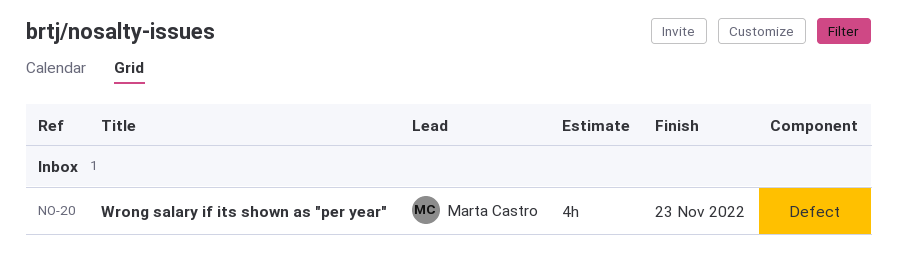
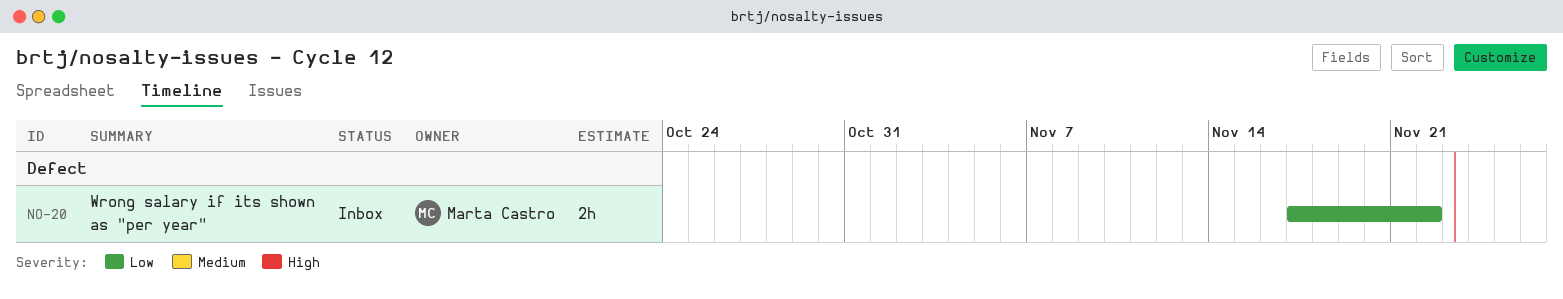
NO-20, estimate: 4h -> 2h
NO-20, due: Nov 23 -> Nov 22

